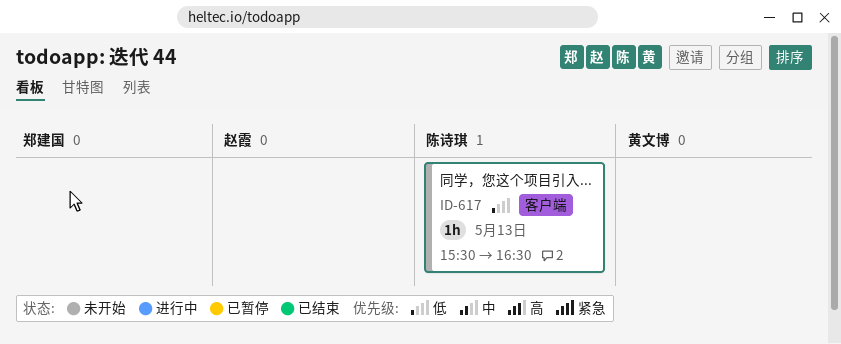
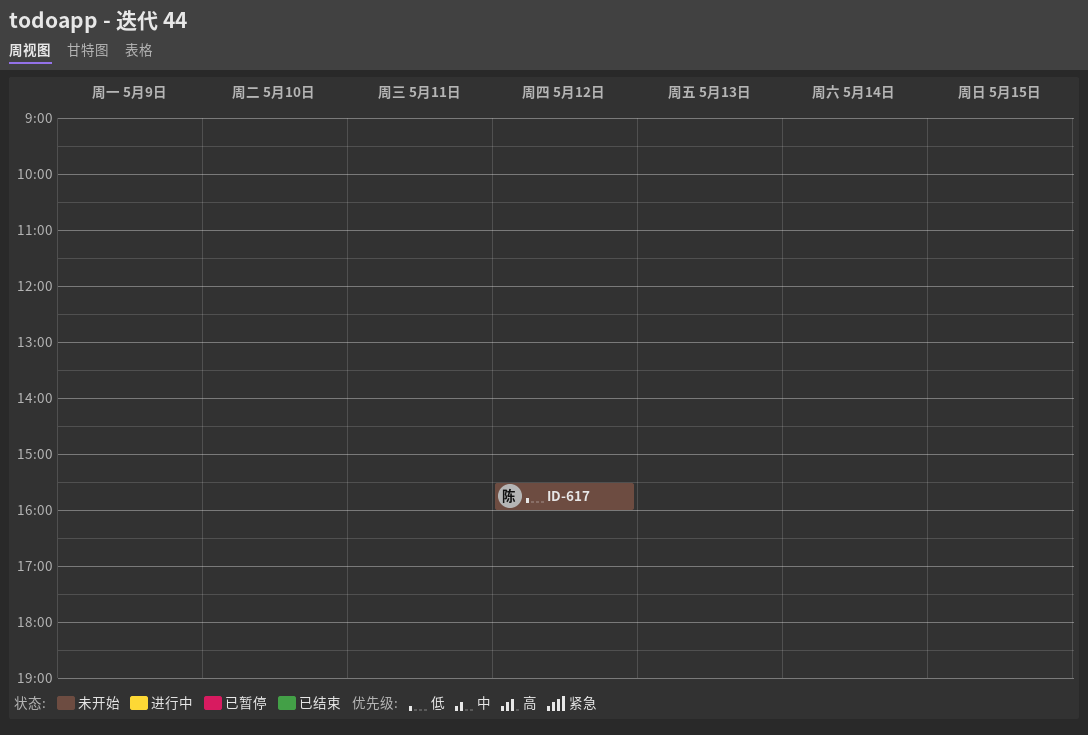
ID-617, day: May 13 -> May 12
ID-617, ends: 16:30 -> 16:00

